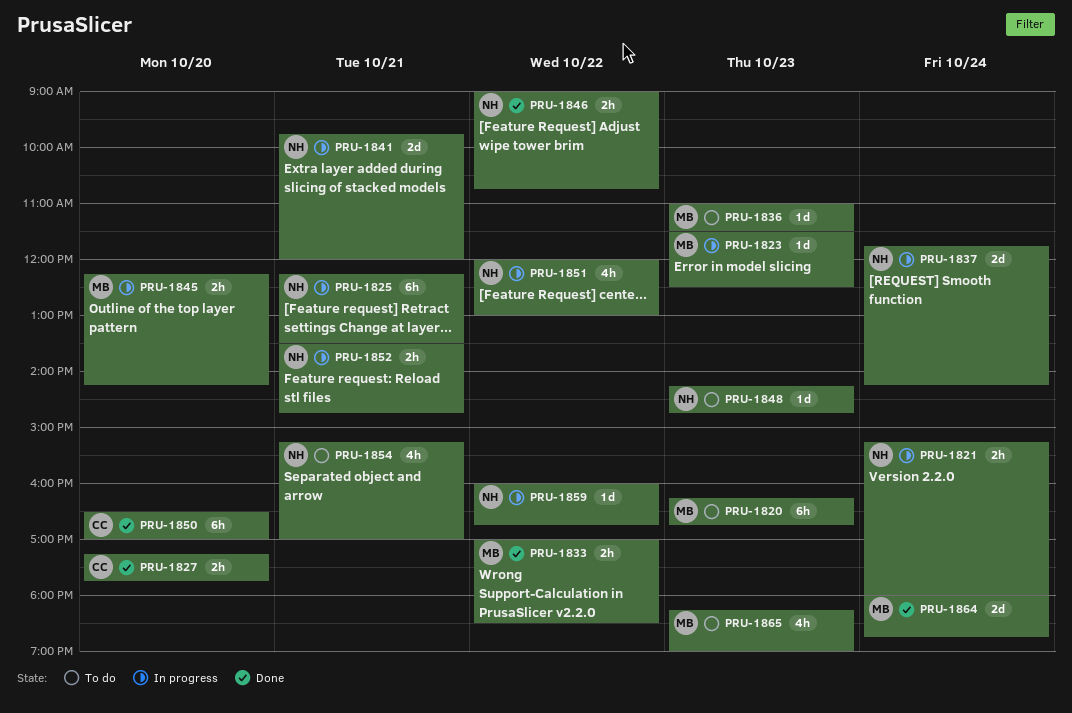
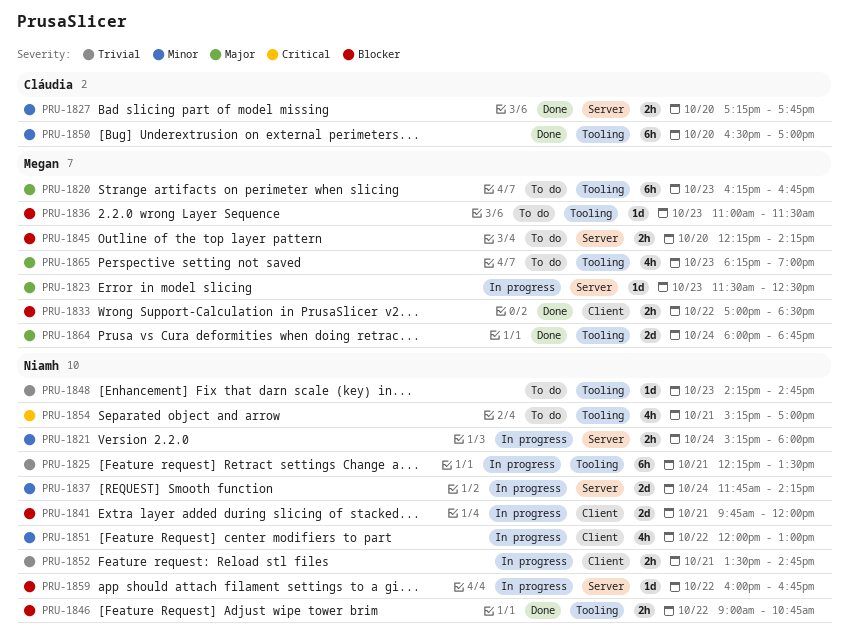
PRU-1845, status: In progress -> To do

